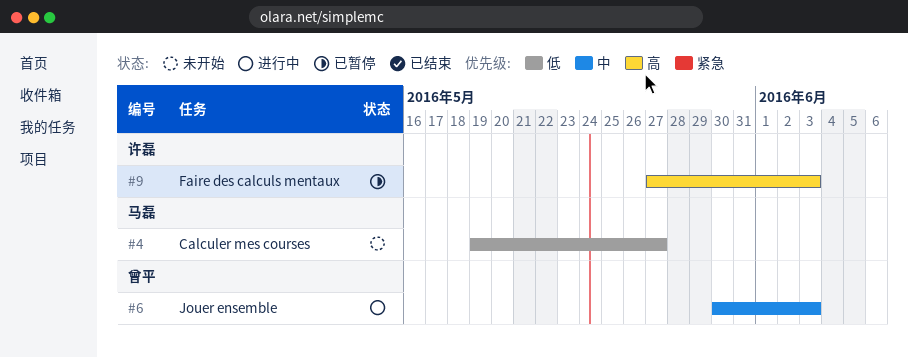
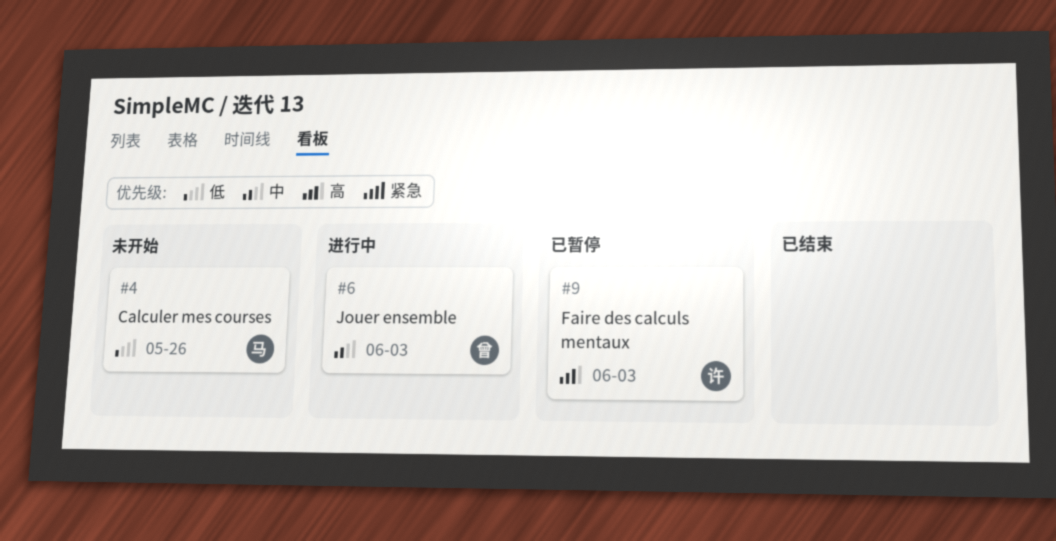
#4, due: May 27 -> May 26

